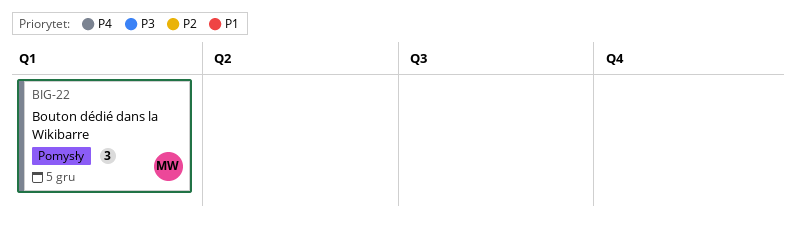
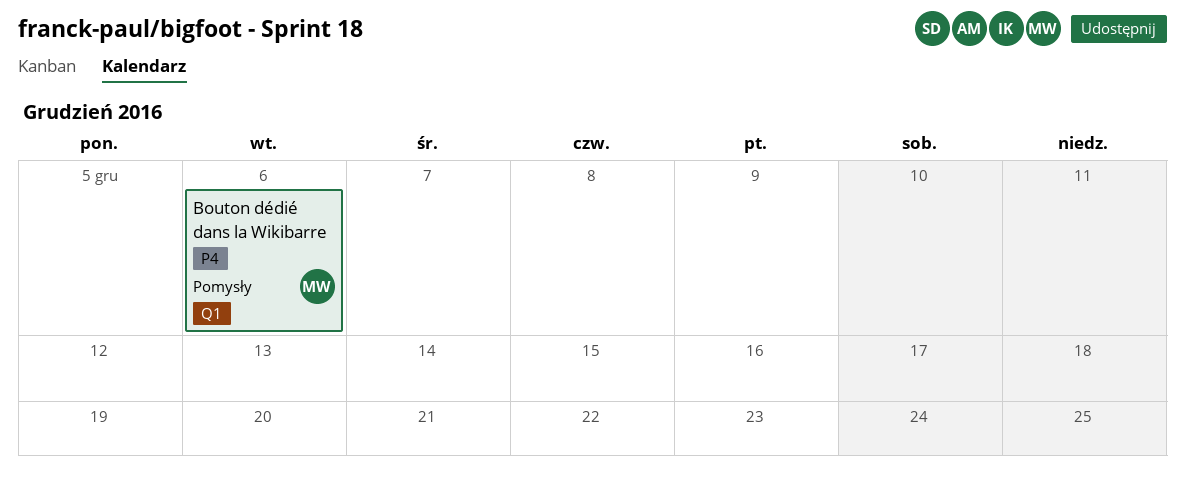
Bouton dédié dans la Wikibarre, due: Dec 5 -> Dec 6

